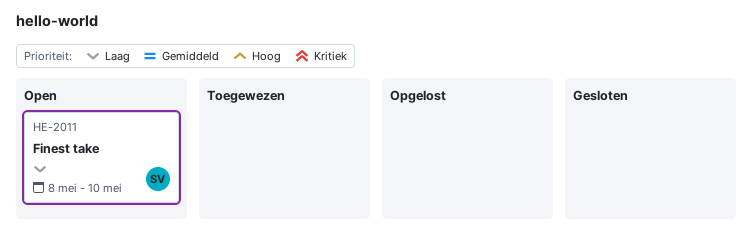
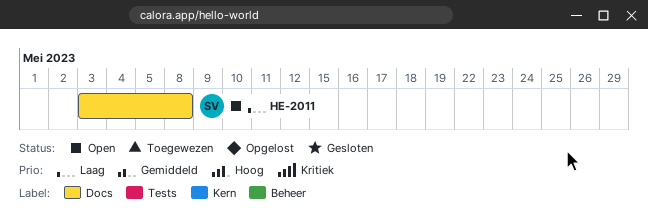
HE-2011, start: May 8 -> May 3
HE-2011, due: May 10 -> May 8

